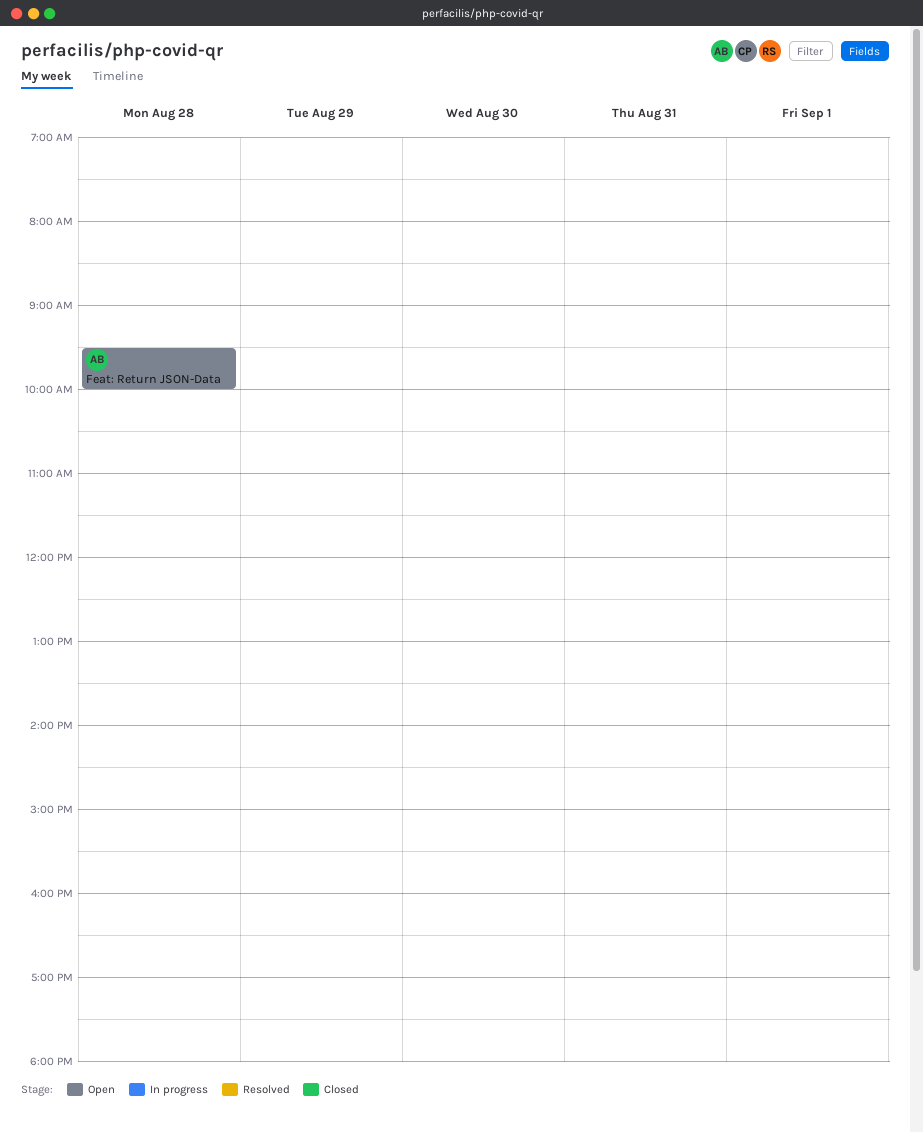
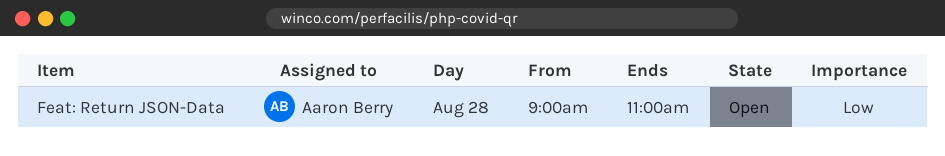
Feat: Return JSON-Data, begins: 09:30 -> 09:00
Feat: Return JSON-Data, ends: 10:00 -> 11:00

